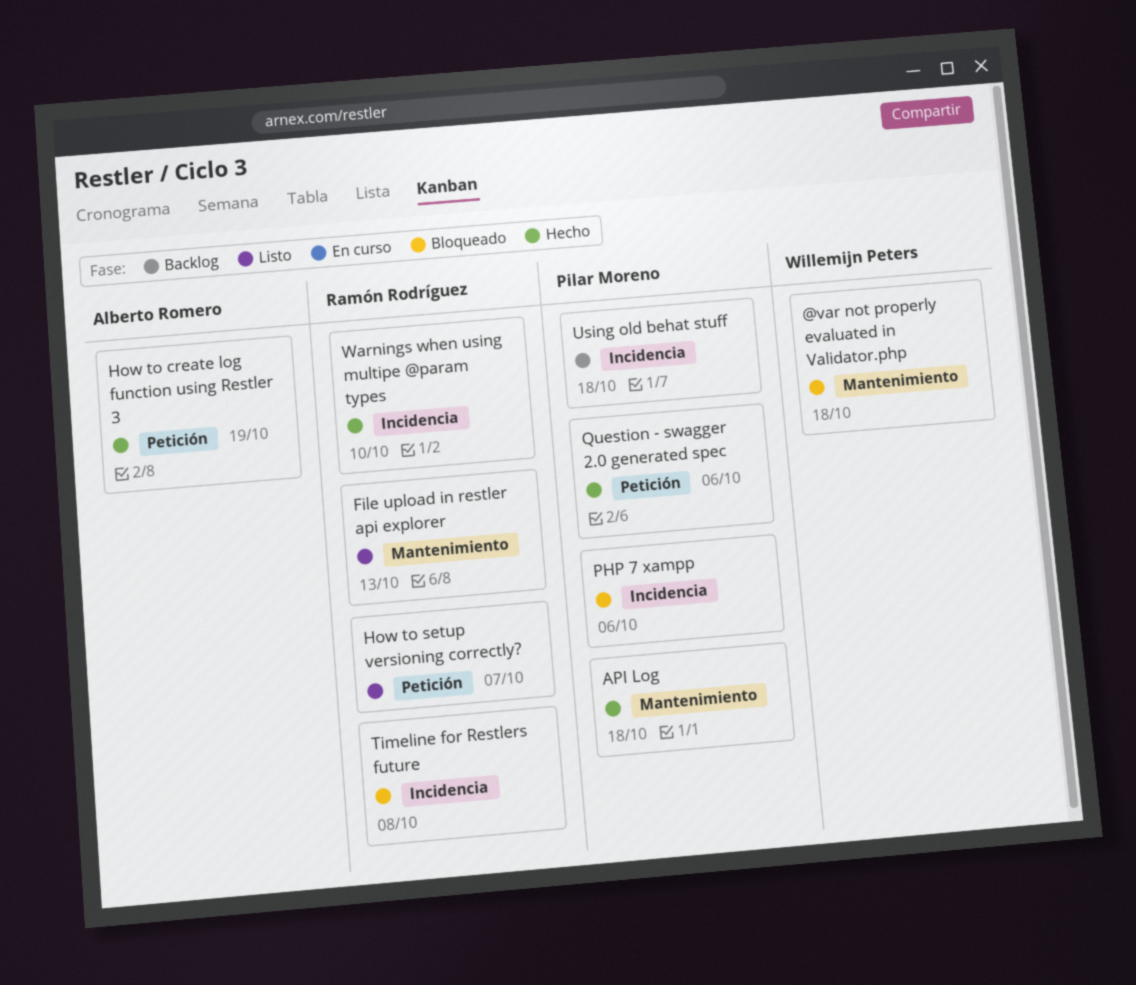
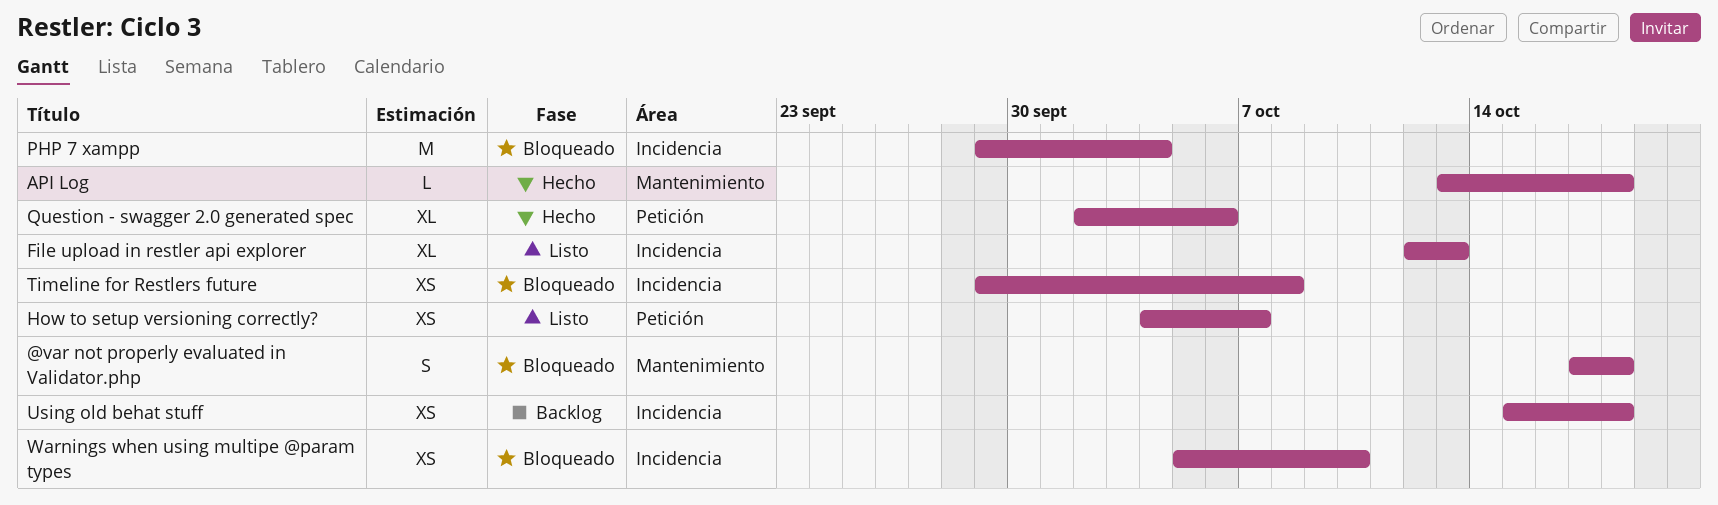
File upload in restler api explorer, label: Mantenimiento -> Incidencia
How to create log function using Restler 3: present -> none
PHP 7 xampp, due: Oct 6 -> Oct 4
Warnings when using multipe @param types, status: Hecho -> Bloqueado

